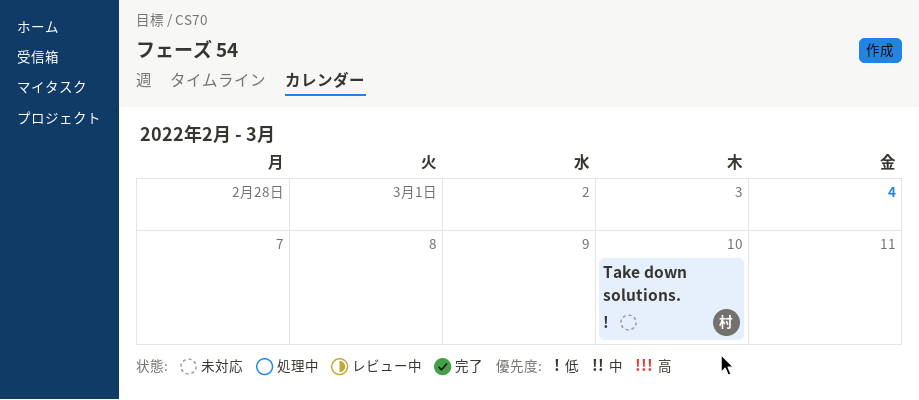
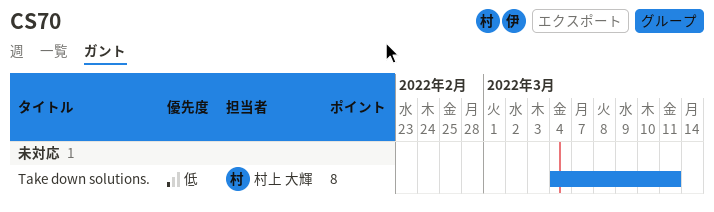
Take down solutions., due: Mar 10 -> Mar 11

